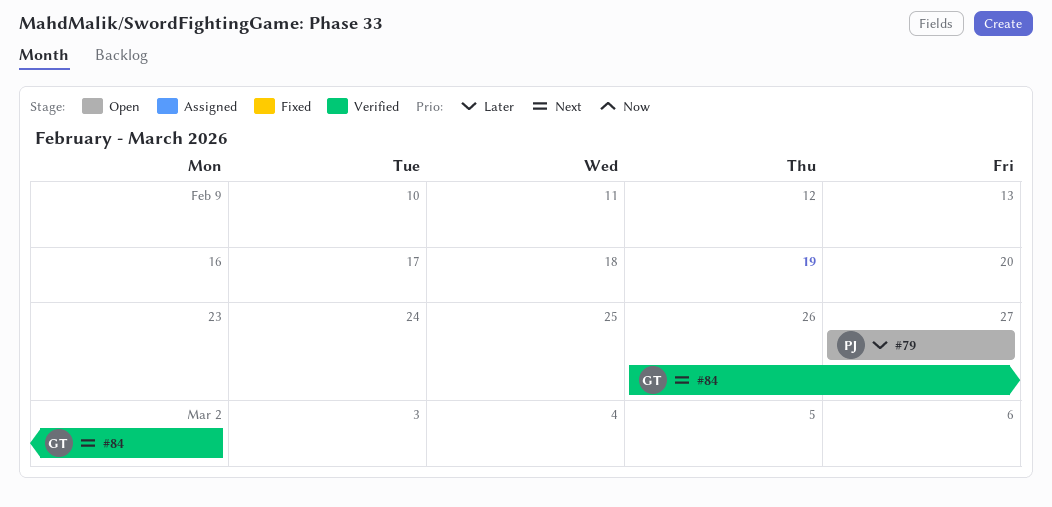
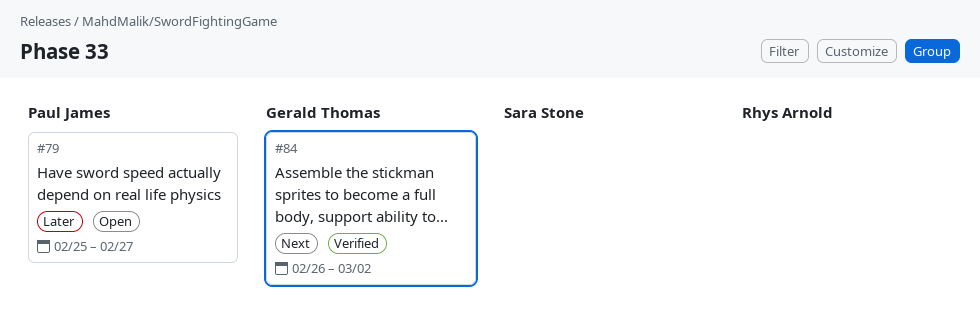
#79, start: Feb 27 -> Feb 25

